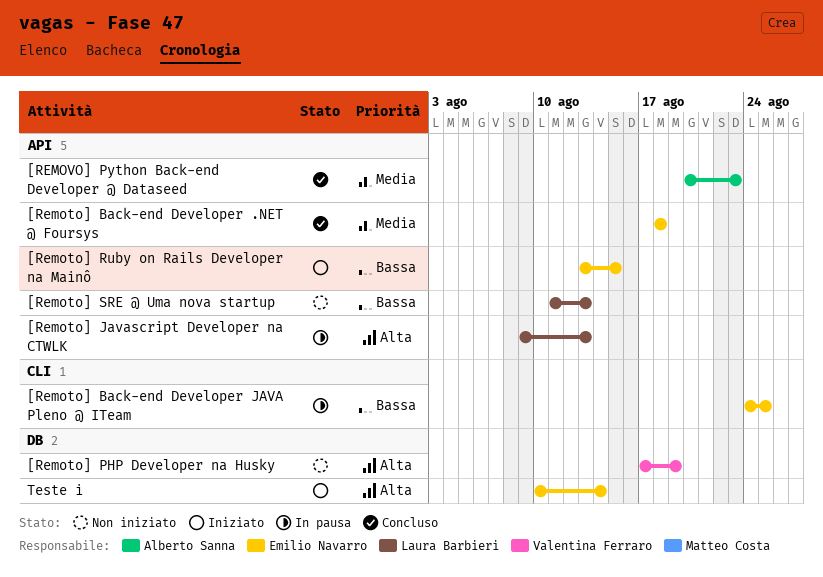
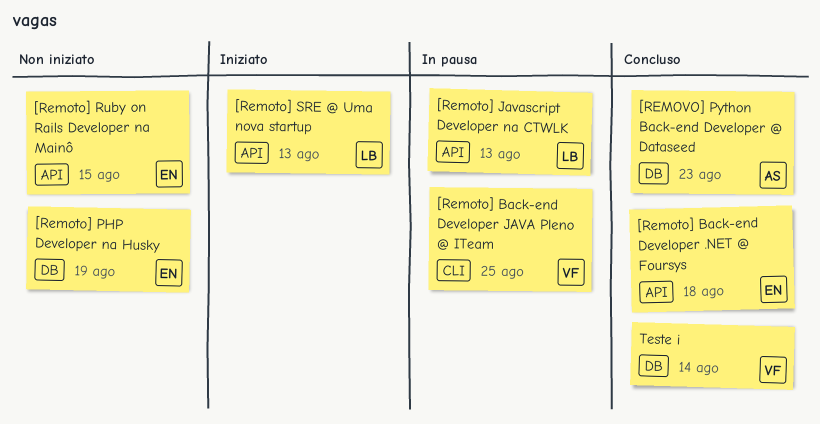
[Remoto] Back-end Developer JAVA Pleno @ ITeam, owner: Emilio Navarro -> Valentina Ferraro
[Remoto] PHP Developer na Husky, owner: Valentina Ferraro -> Emilio Navarro
[Remoto] Ruby on Rails Developer na Mainô, status: Iniziato -> Non iniziato
[Remoto] SRE @ Uma nova startup, status: Non iniziato -> Iniziato
[REMOVO] Python Back-end Developer @ Dataseed, label: API -> DB
Teste i, status: Iniziato -> Concluso
Teste i, owner: Emilio Navarro -> Valentina Ferraro

